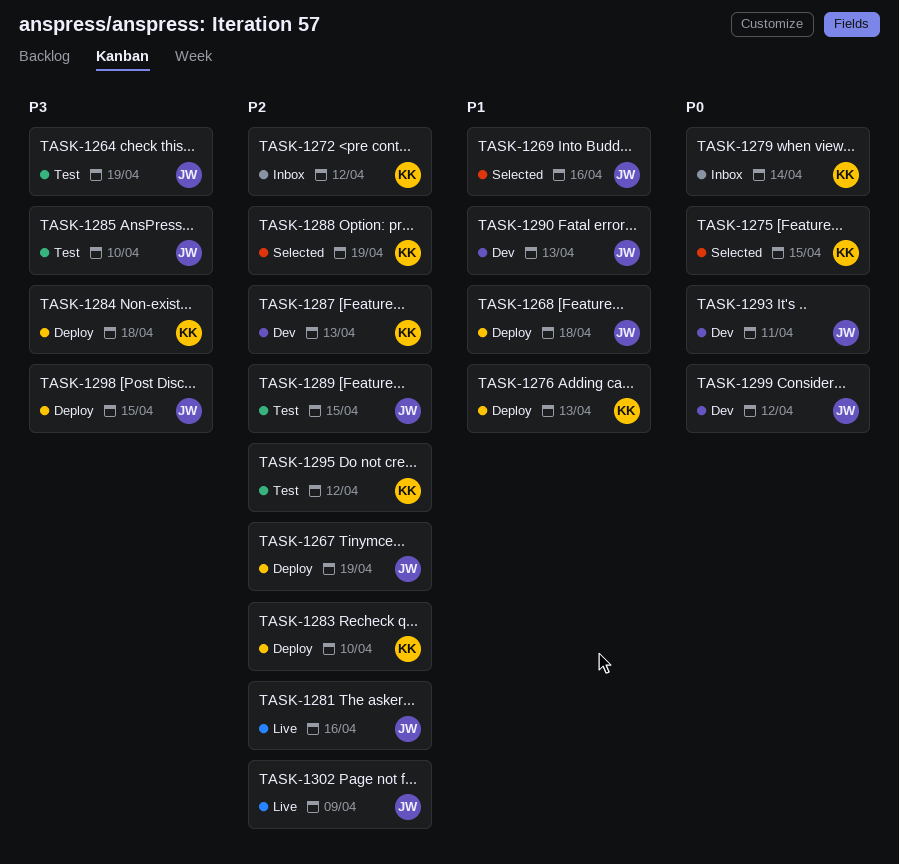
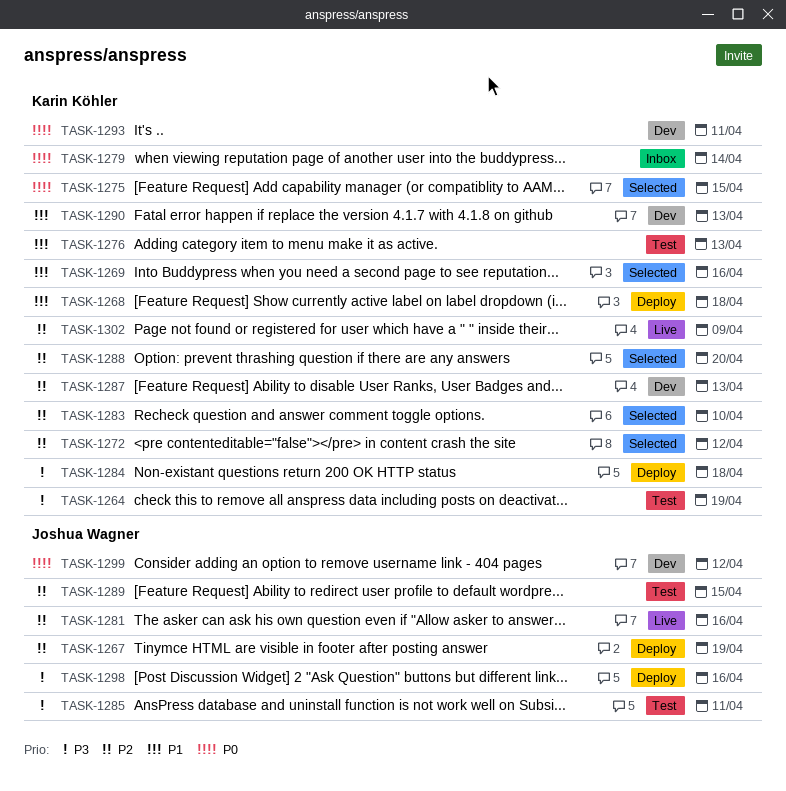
TASK-1264, owner: Joshua Wagner -> Karin Köhler
TASK-1268, owner: Joshua Wagner -> Karin Köhler
TASK-1269, owner: Joshua Wagner -> Karin Köhler
TASK-1272, status: Inbox -> Selected
TASK-1276, status: Deploy -> Test
TASK-1283, status: Deploy -> Selected
TASK-1285, due: Apr 10 -> Apr 11
TASK-1288, due: Apr 19 -> Apr 20
TASK-1290, owner: Joshua Wagner -> Karin Köhler
TASK-1293, owner: Joshua Wagner -> Karin Köhler
TASK-1295: present -> none
TASK-1298, due: Apr 15 -> Apr 16
TASK-1302, owner: Joshua Wagner -> Karin Köhler

